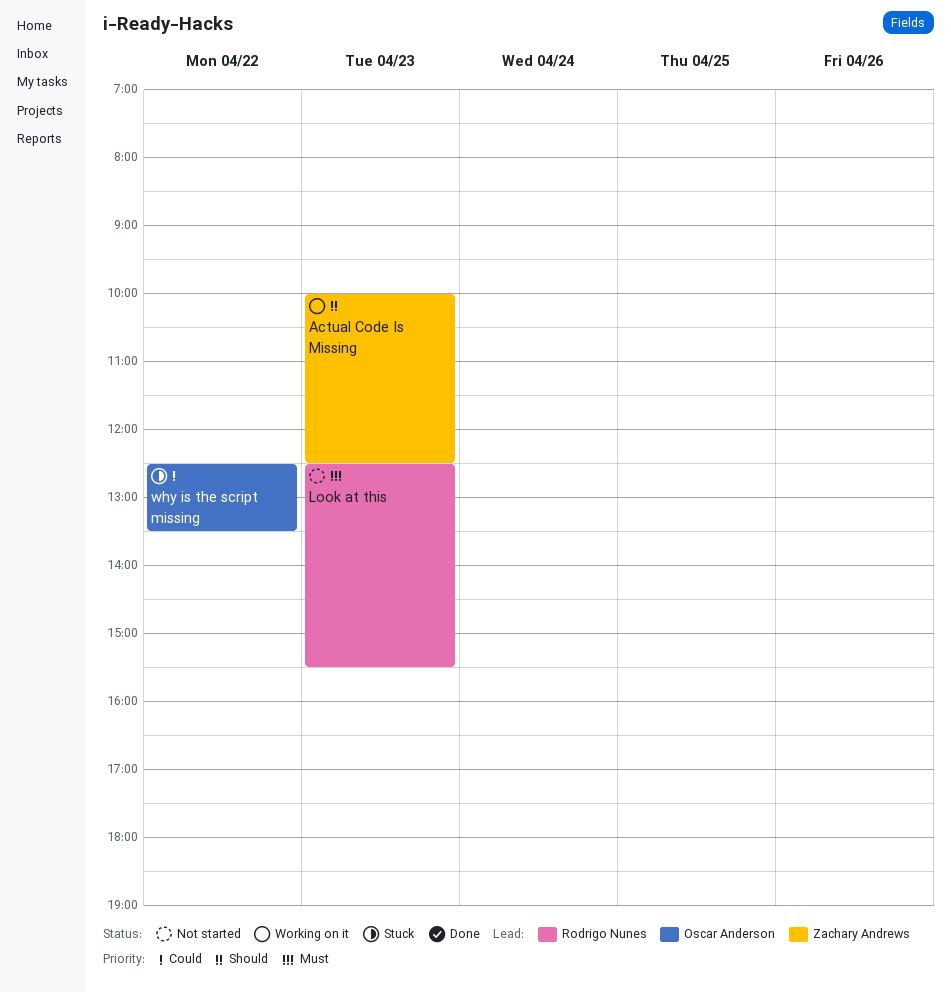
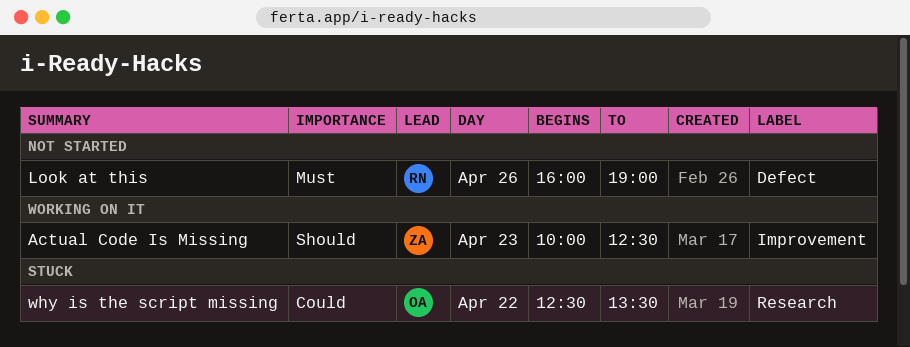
Look at this, day: Apr 23 -> Apr 26
Look at this, begins: 12:30 -> 16:00
Look at this, ends: 15:30 -> 19:00

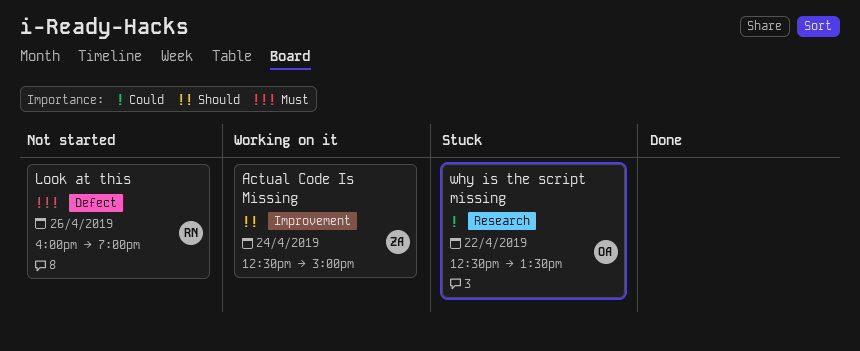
Actual Code Is Missing, day: Apr 23 -> Apr 24
Actual Code Is Missing, begins: 10:00 -> 12:30
Actual Code Is Missing, ends: 12:30 -> 15:00

